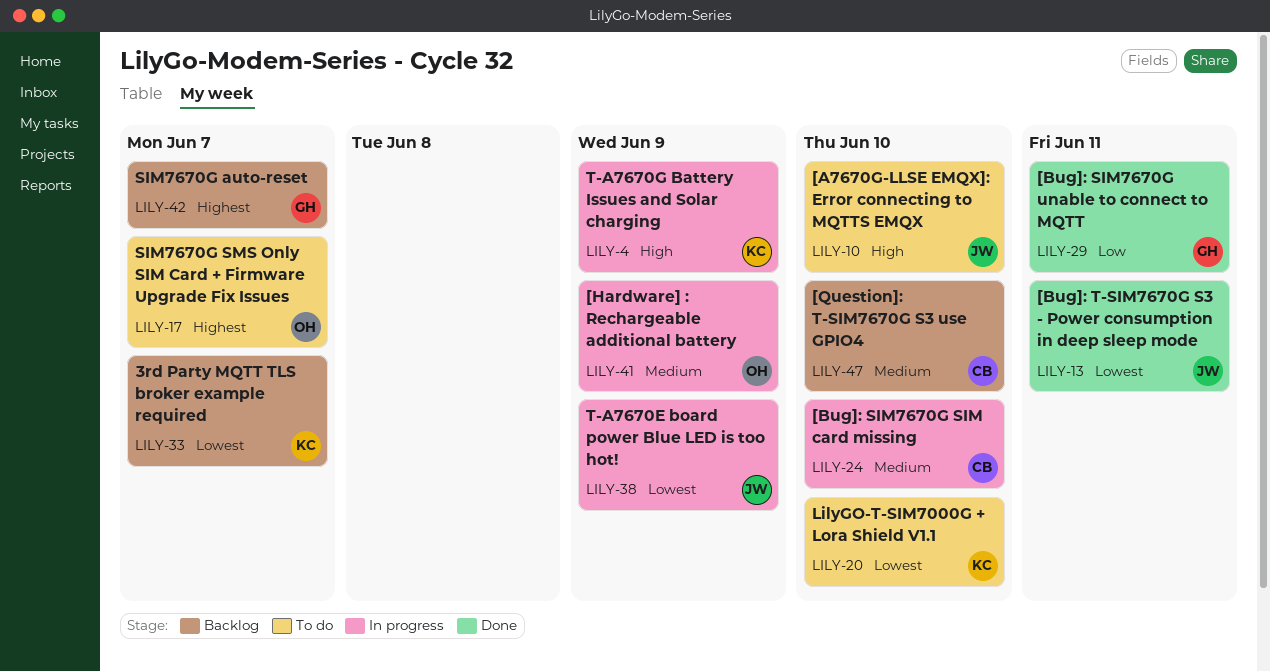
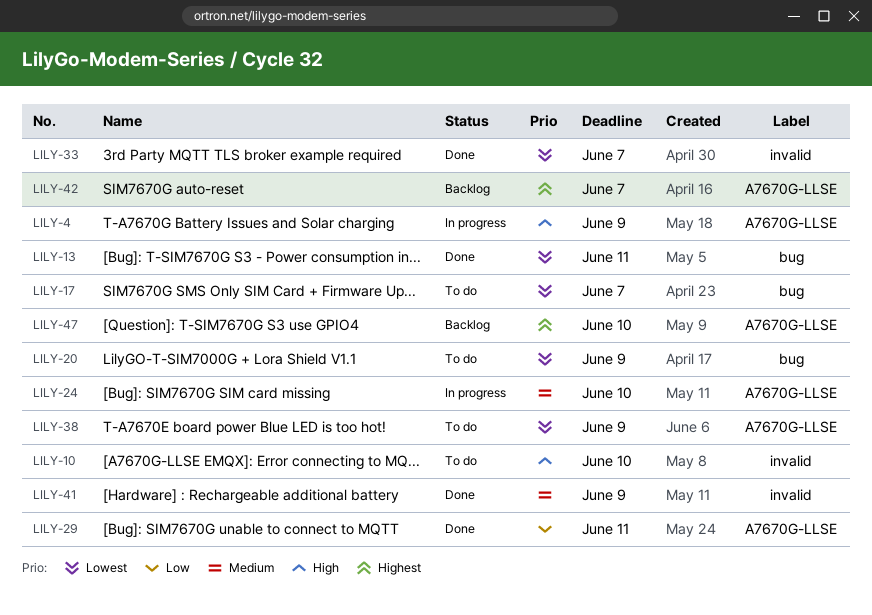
LILY-17, priority: Highest -> Lowest
LILY-20, due: Jun 10 -> Jun 9
LILY-33, status: Backlog -> Done
LILY-38, status: In progress -> To do
LILY-41, status: In progress -> Done
LILY-47, priority: Medium -> Highest

